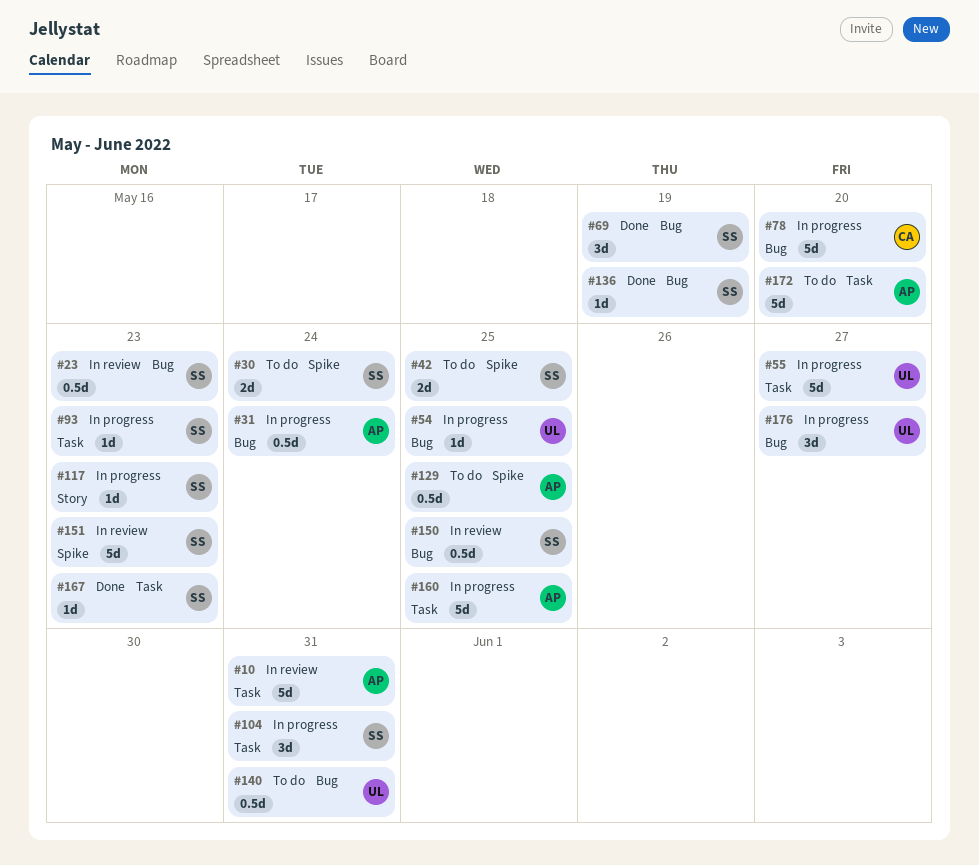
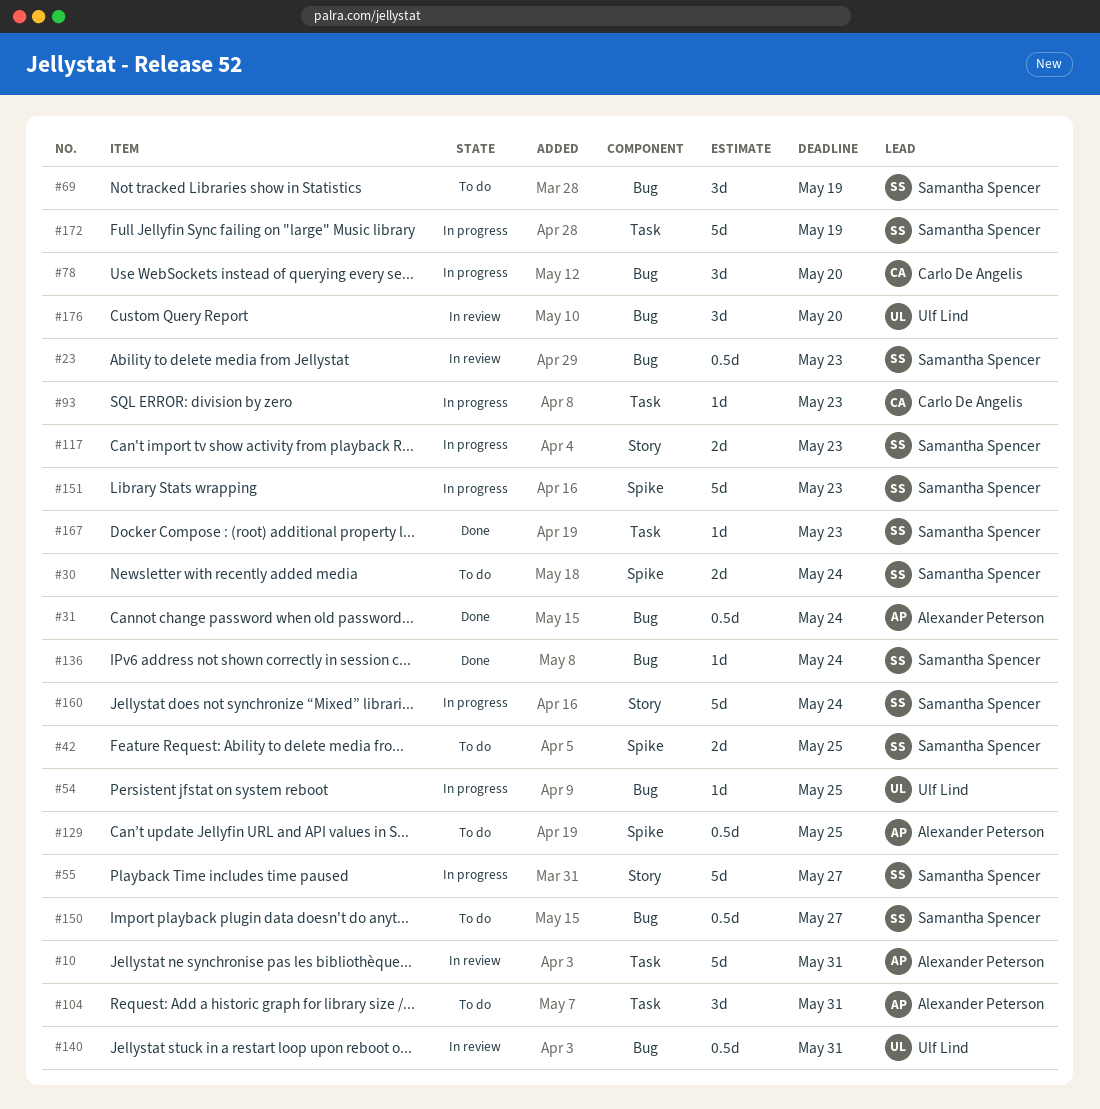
#31, status: In progress -> Done
#55, owner: Ulf Lind -> Samantha Spencer
#55, label: Task -> Story
#69, status: Done -> To do
#78, estimate: 5d -> 3d
#93, owner: Samantha Spencer -> Carlo De Angelis
#104, status: In progress -> To do
#104, owner: Samantha Spencer -> Alexander Peterson
#117, estimate: 1d -> 2d
#136, due: May 19 -> May 24
#140, status: To do -> In review
#150, status: In review -> To do
#150, due: May 25 -> May 27
#151, status: In review -> In progress
#160, owner: Alexander Peterson -> Samantha Spencer
#160, label: Task -> Story
#160, due: May 25 -> May 24
#172, status: To do -> In progress
#172, owner: Alexander Peterson -> Samantha Spencer
#172, due: May 20 -> May 19
#176, status: In progress -> In review
#176, due: May 27 -> May 20

